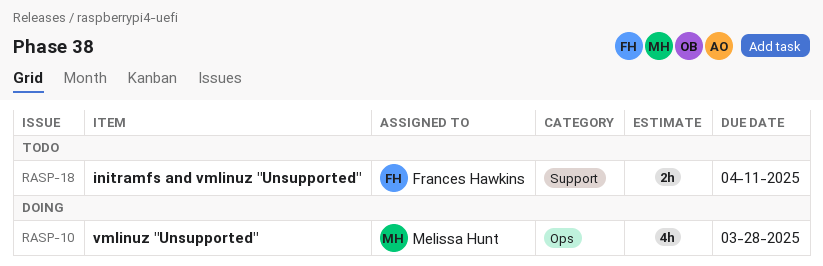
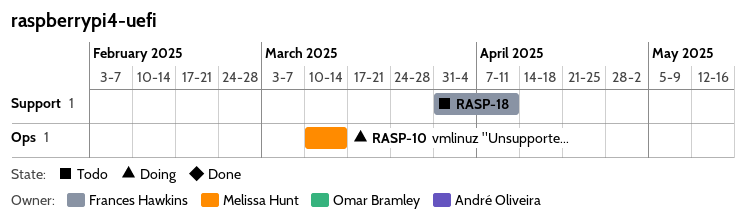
RASP-10, due: Mar 28 -> Mar 14

